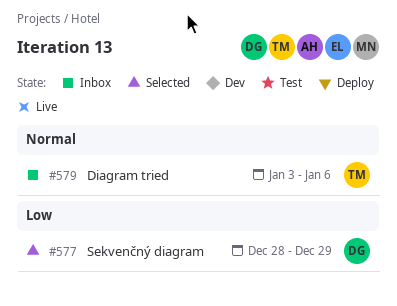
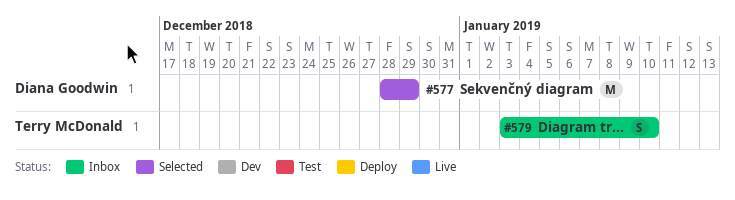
#579, due: Jan 6 -> Jan 10

